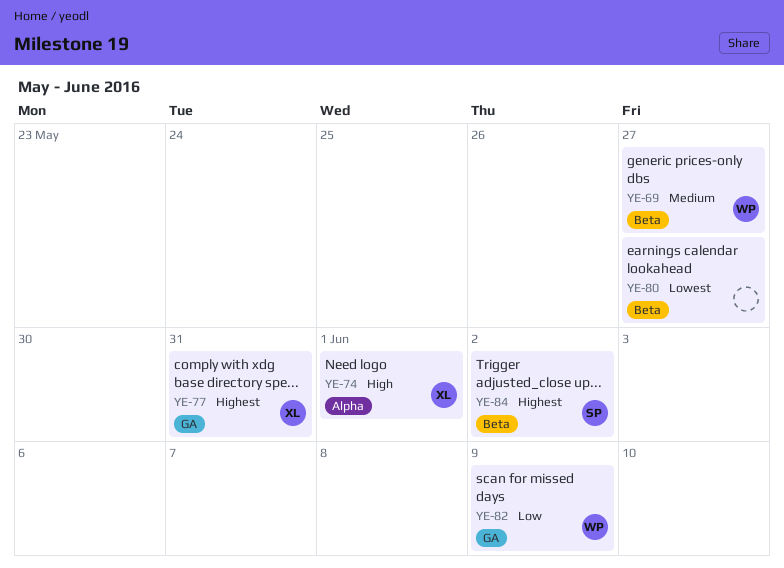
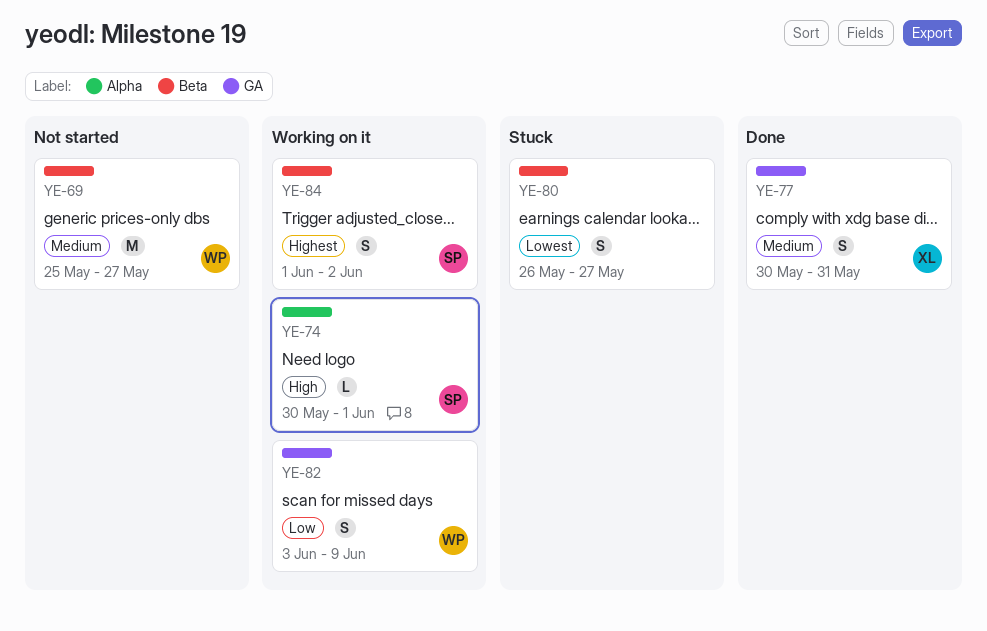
YE-74, owner: XL -> SP
YE-77, priority: Highest -> Medium

